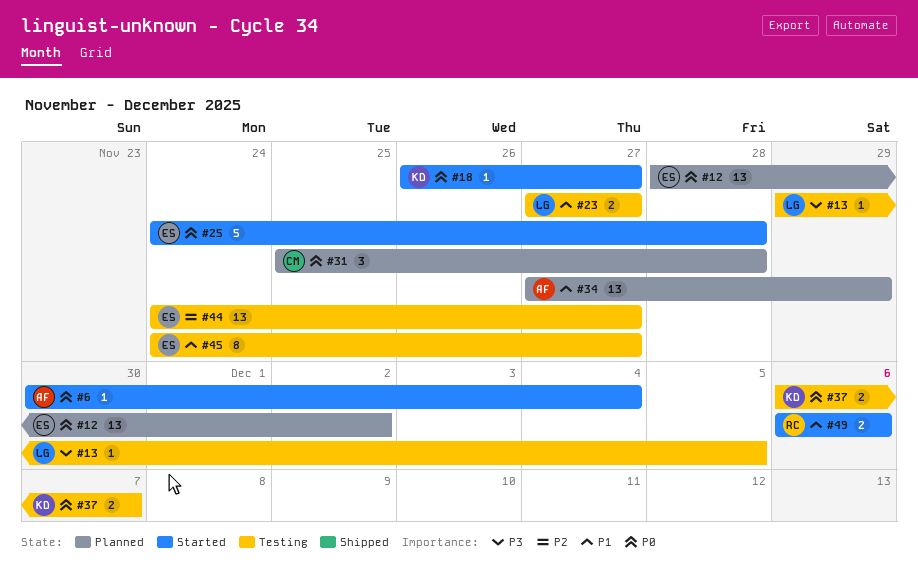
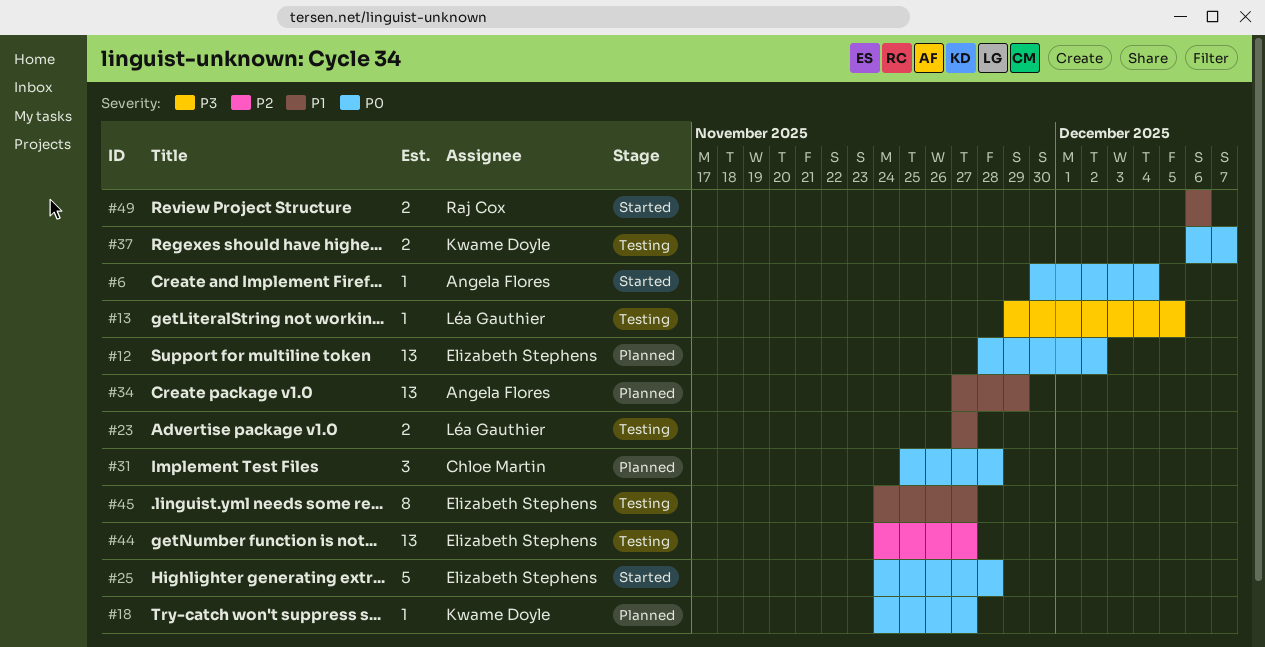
#18, status: Started -> Planned
#18, start: Nov 26 -> Nov 24

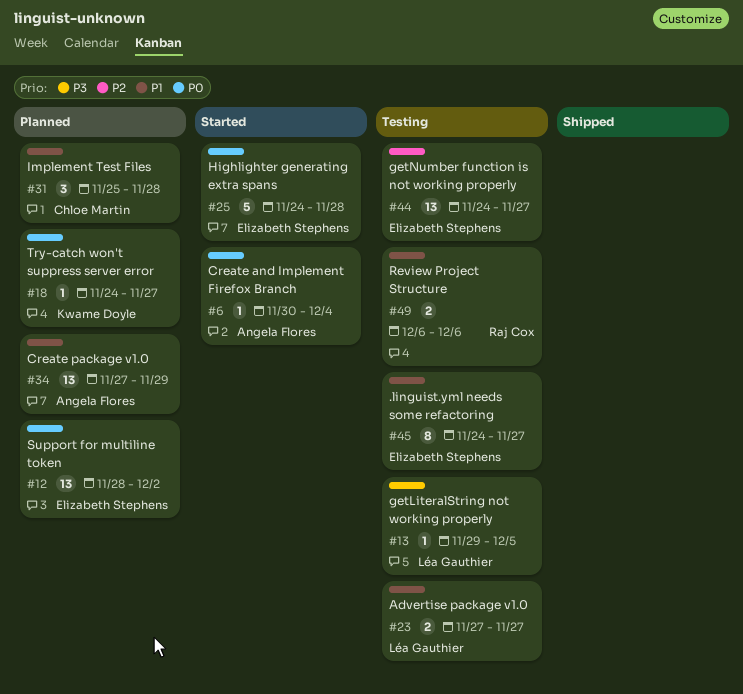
#31, priority: P0 -> P1
#37: present -> none
#49, status: Started -> Testing

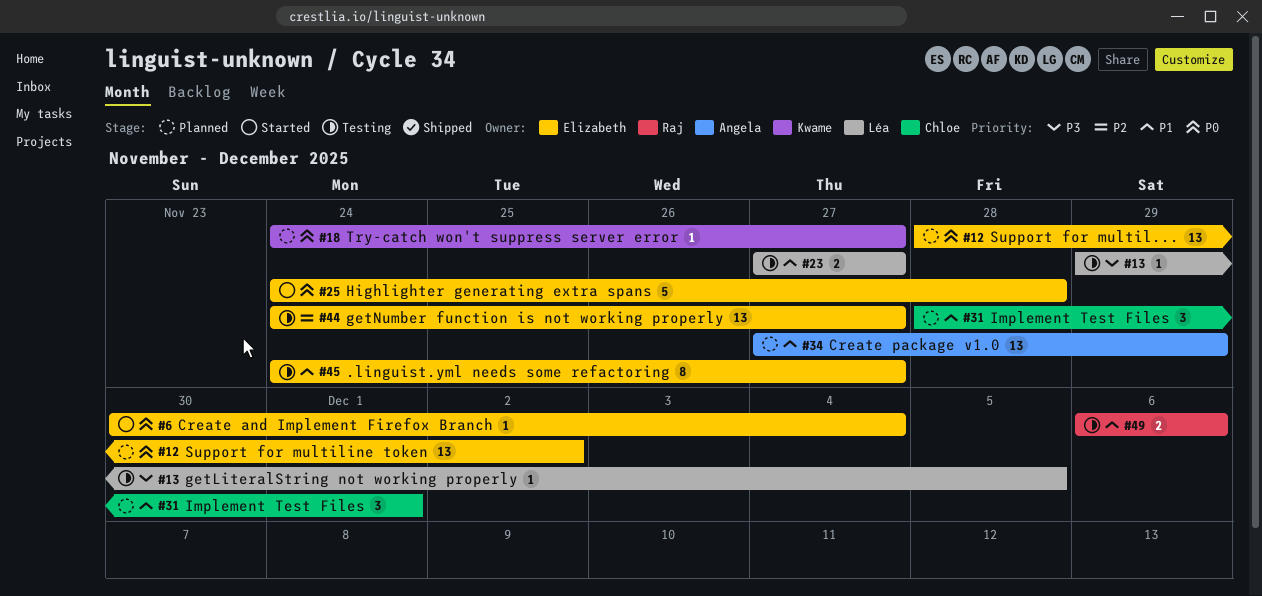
#6, owner: Angela Flores -> Elizabeth Stephens
#31, start: Nov 25 -> Nov 28
#31, due: Nov 28 -> Dec 1

